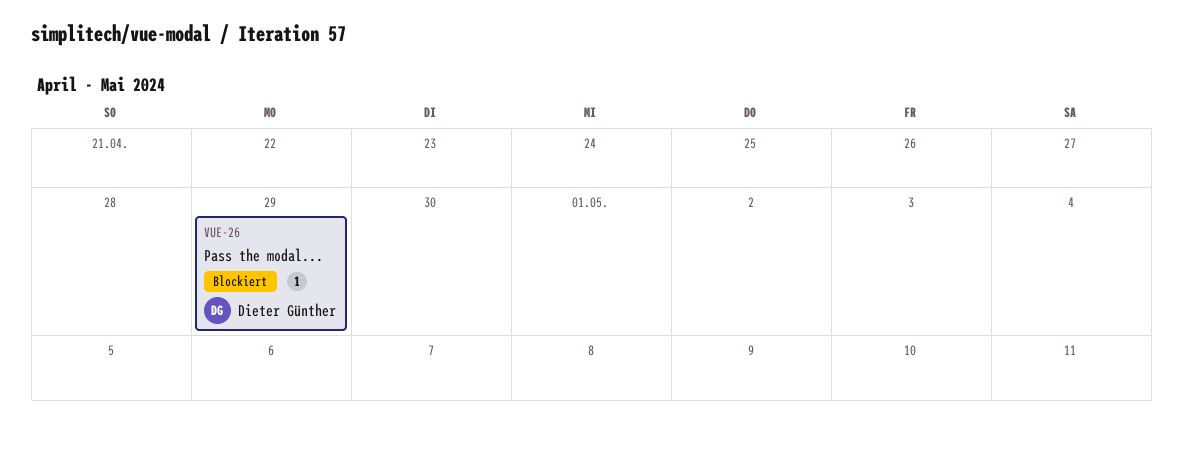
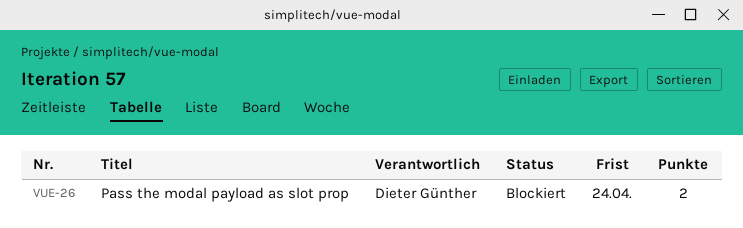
VUE-26, estimate: 1 -> 2
VUE-26, due: Apr 29 -> Apr 24

